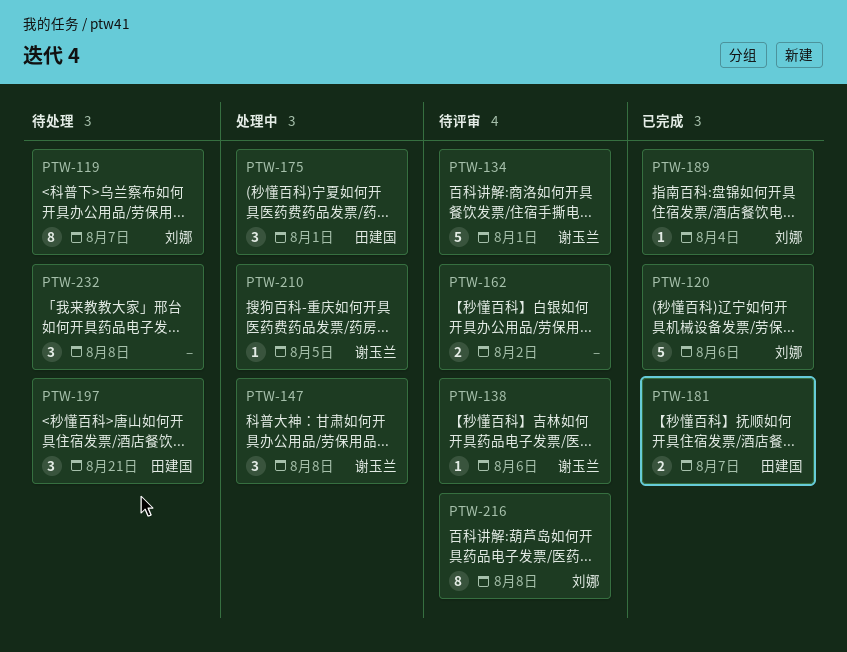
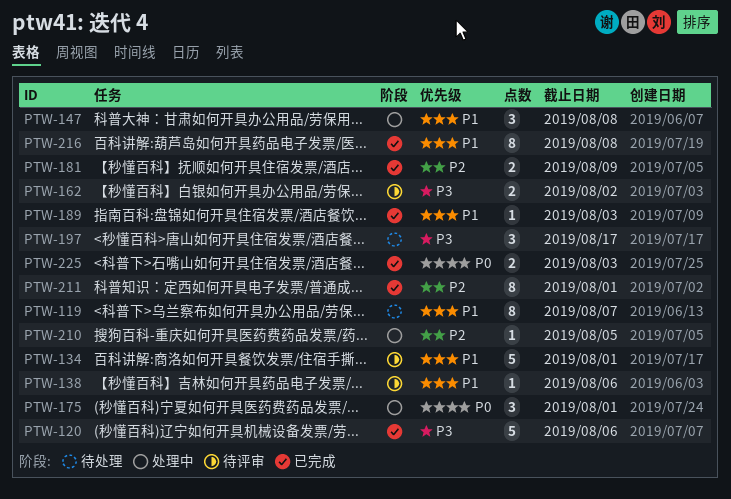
PTW-181, due: Aug 7 -> Aug 9
PTW-189, due: Aug 4 -> Aug 3
PTW-197, due: Aug 21 -> Aug 17
PTW-211: none -> present
PTW-216, status: 待评审 -> 已完成
PTW-225: none -> present
PTW-232: present -> none

